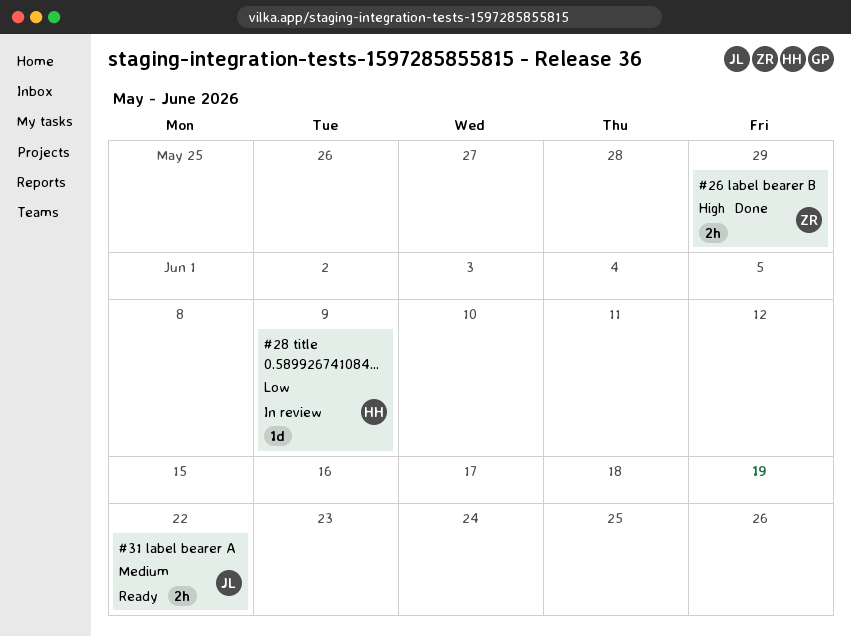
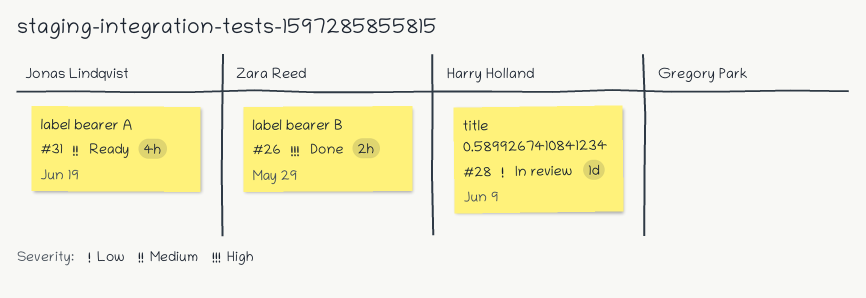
#31, estimate: 2h -> 4h
#31, due: Jun 22 -> Jun 19

